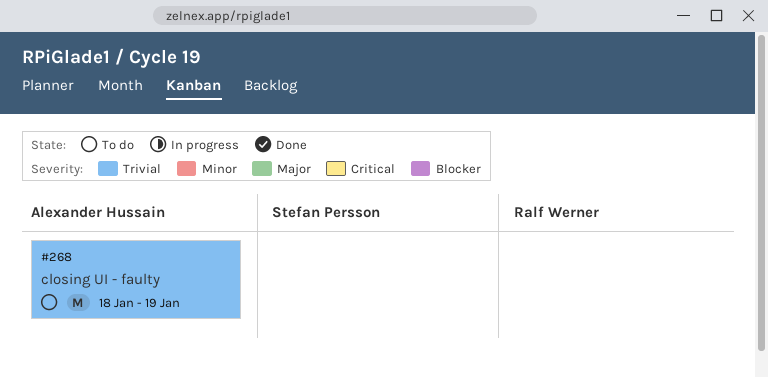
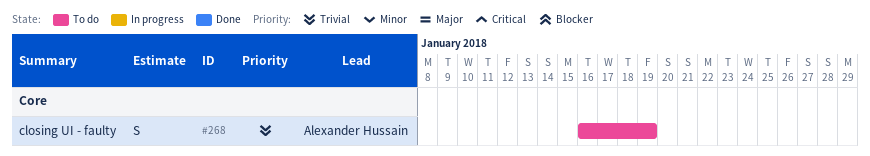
#268, estimate: M -> S
#268, start: Jan 18 -> Jan 16

